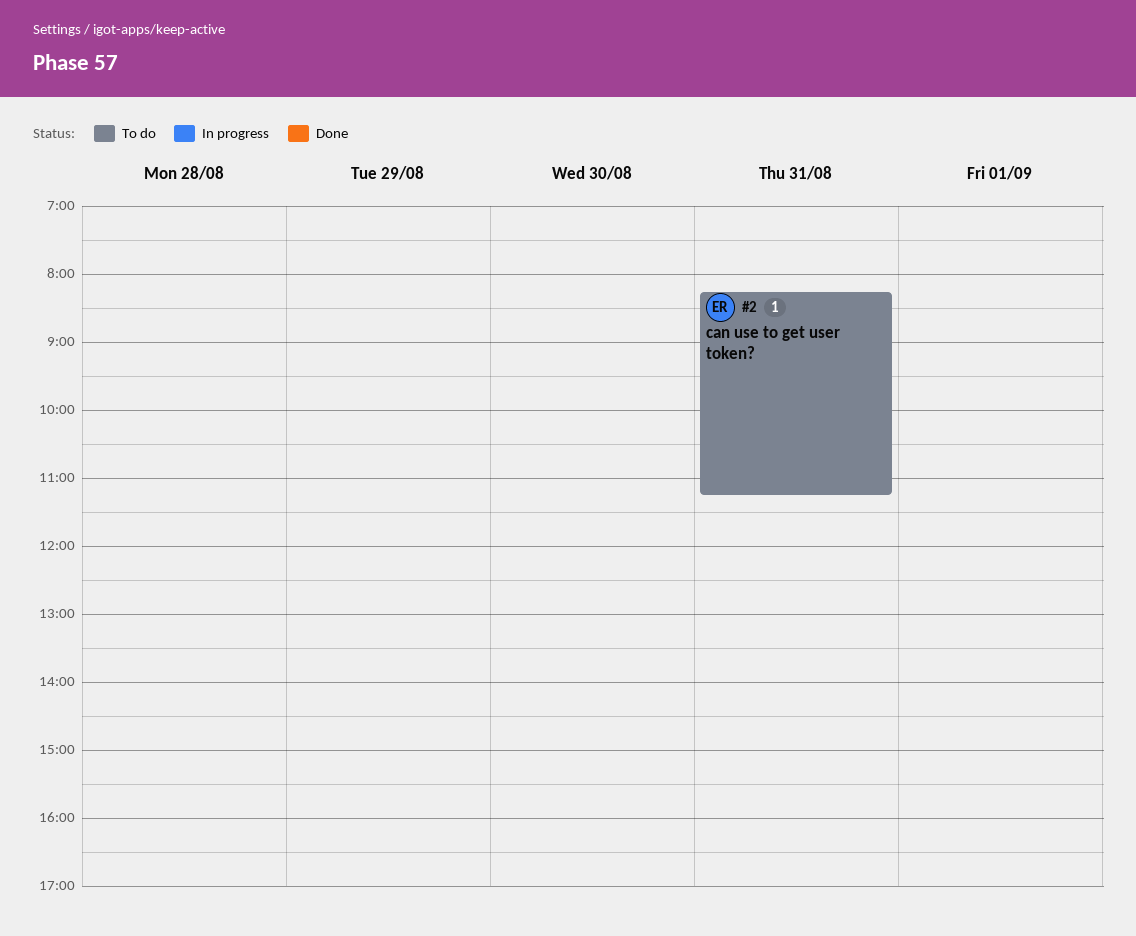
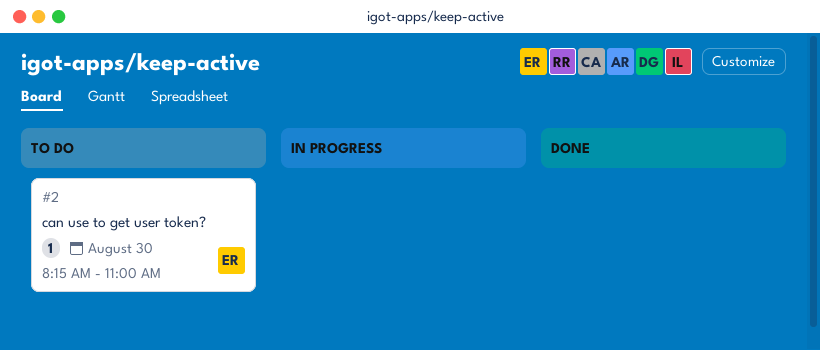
#2, day: Aug 31 -> Aug 30
#2, ends: 11:15 -> 11:00

